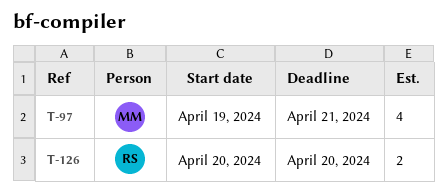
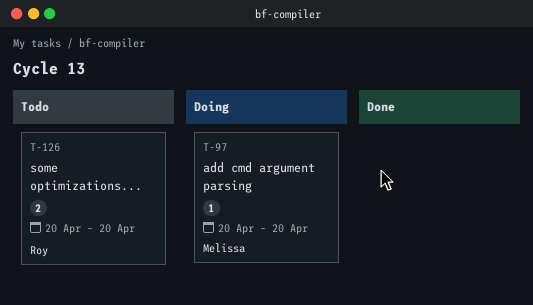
T-97, estimate: 4 -> 1
T-97, start: Apr 19 -> Apr 20
T-97, due: Apr 21 -> Apr 20

